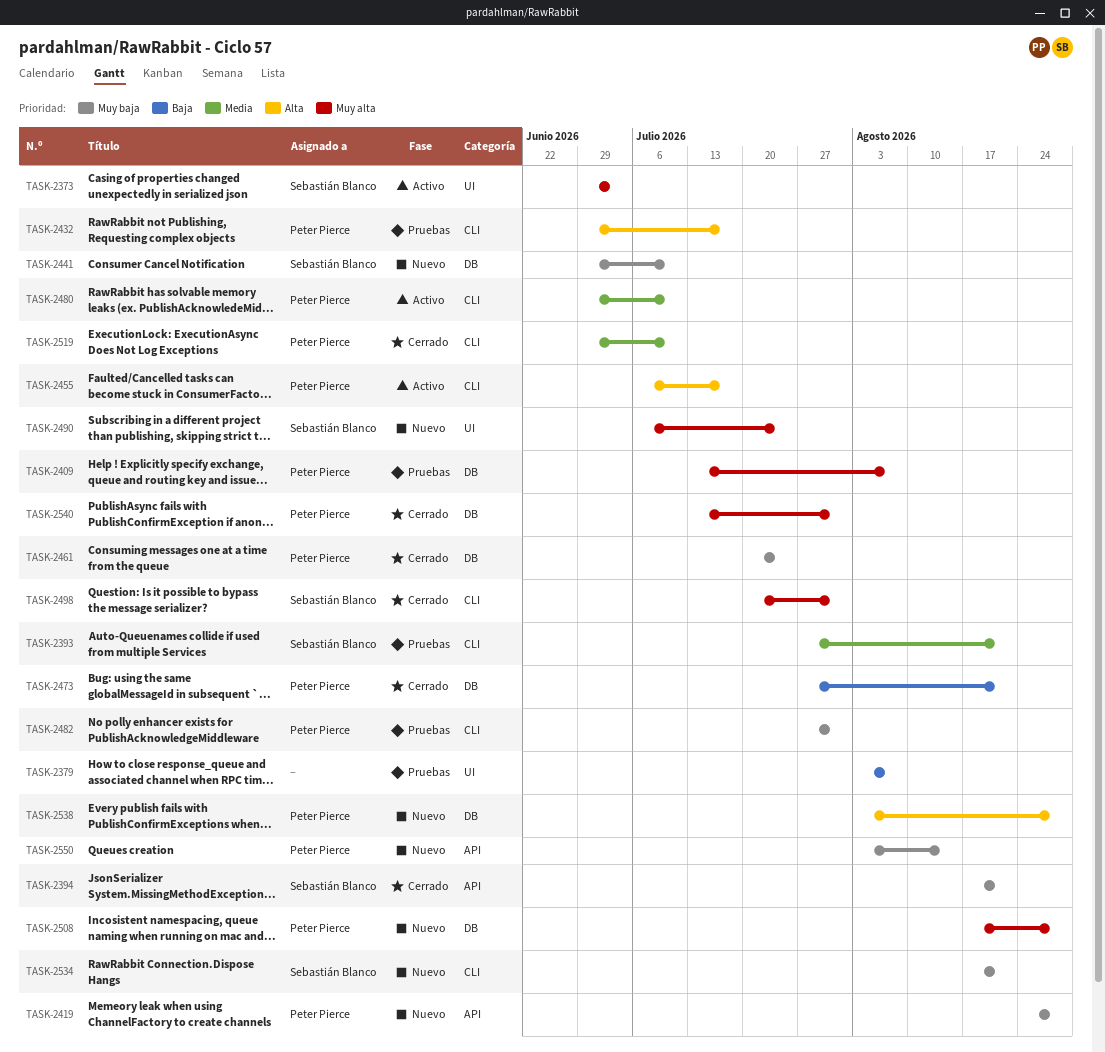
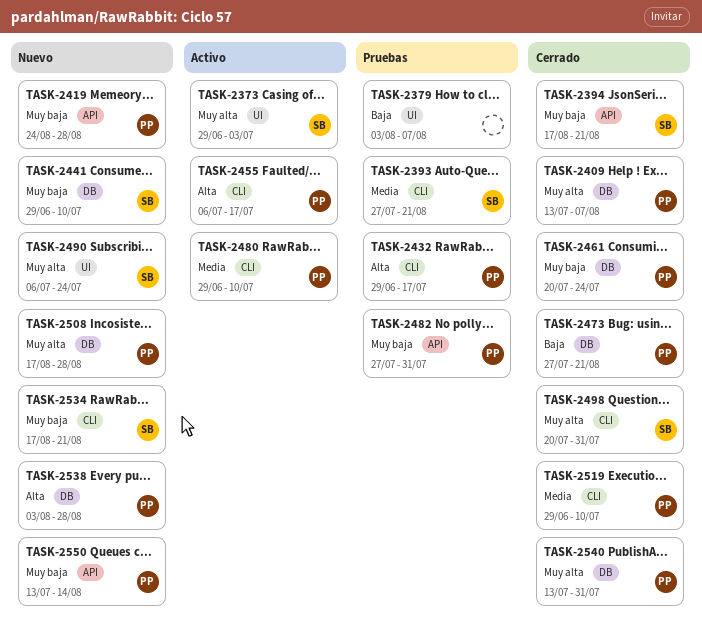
TASK-2409, status: Pruebas -> Cerrado
TASK-2482, label: CLI -> API
TASK-2550, start: Aug 3 -> Jul 13

